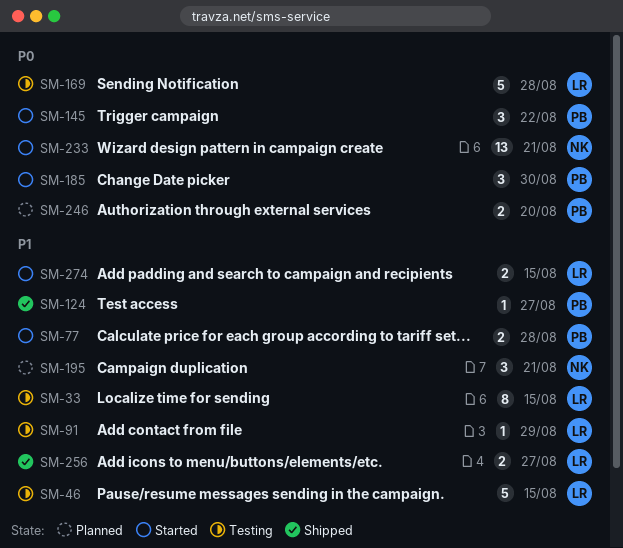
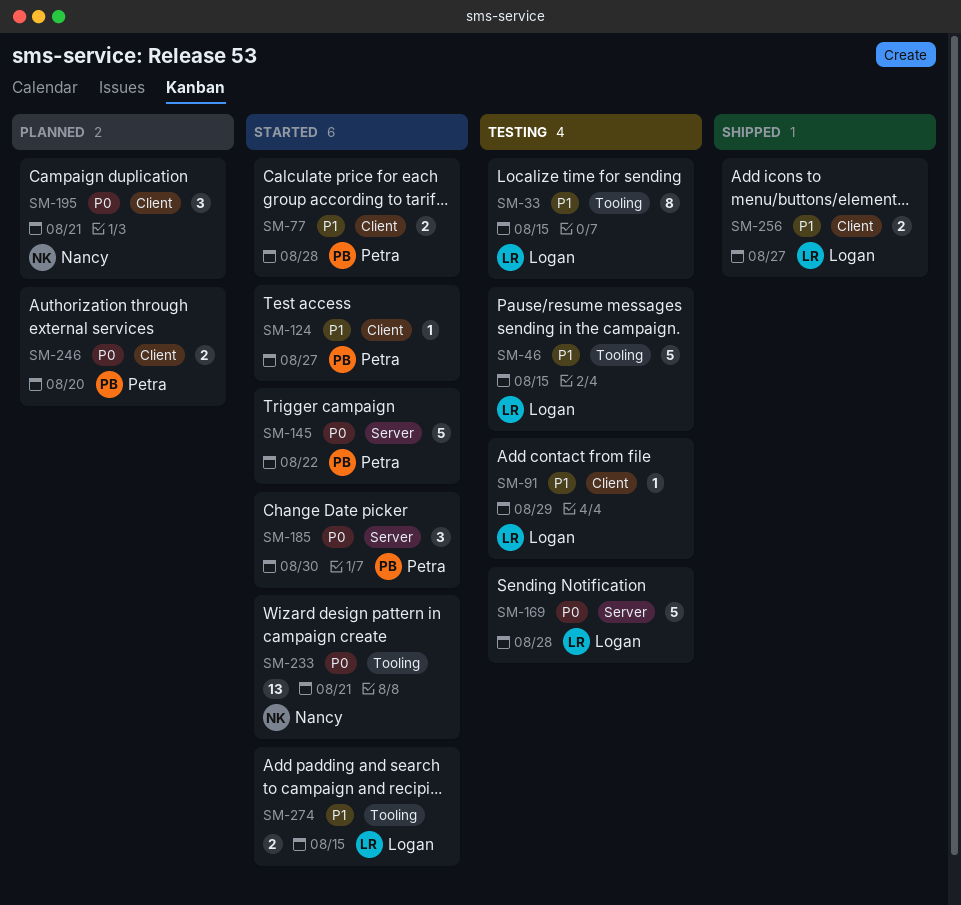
SM-124, status: Shipped -> Started
SM-145, estimate: 3 -> 5
SM-195, priority: P1 -> P0

